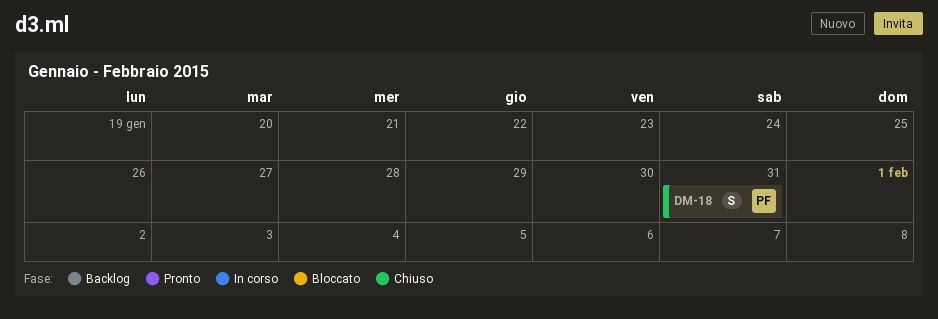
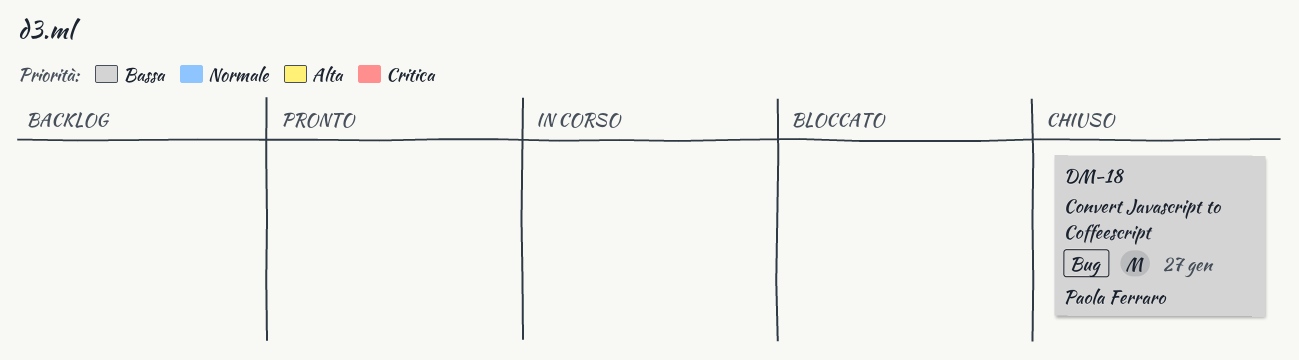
DM-18, estimate: S -> M
DM-18, due: Jan 31 -> Jan 27

